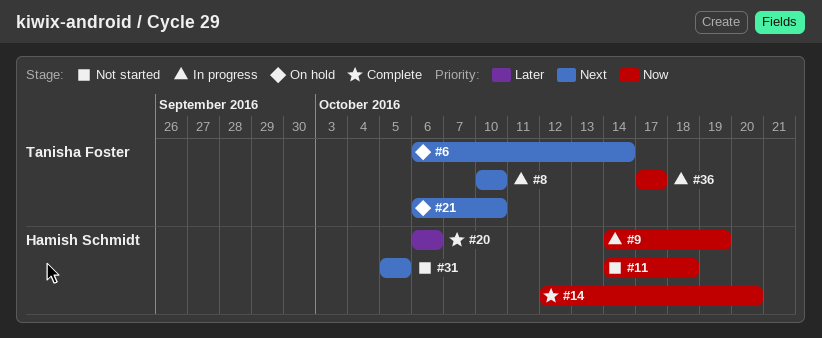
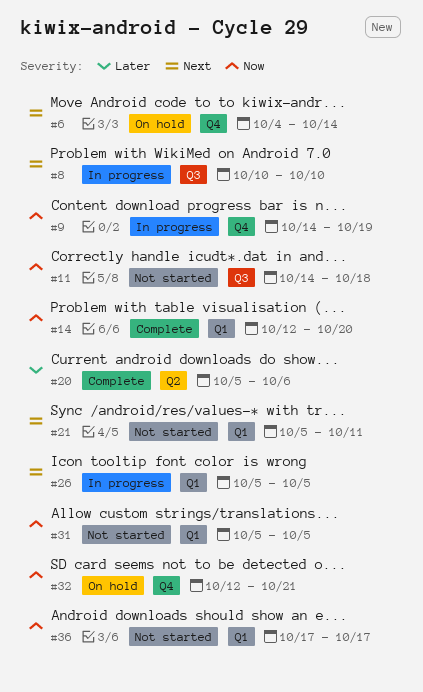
#6, start: Oct 6 -> Oct 4
#20, start: Oct 6 -> Oct 5
#21, status: On hold -> Not started
#21, start: Oct 6 -> Oct 5
#21, due: Oct 10 -> Oct 11
#26: none -> present
#31, priority: Next -> Now
#32: none -> present
#36, status: In progress -> Not started

